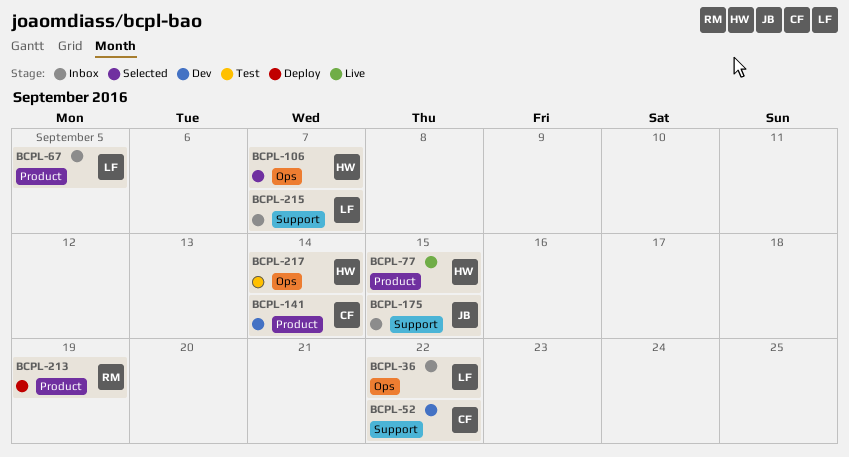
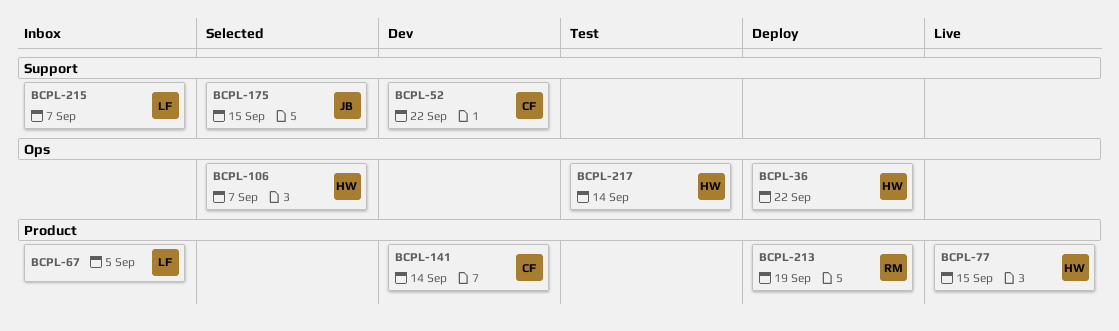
BCPL-36, status: Inbox -> Deploy
BCPL-36, owner: LF -> HW
BCPL-175, status: Inbox -> Selected

